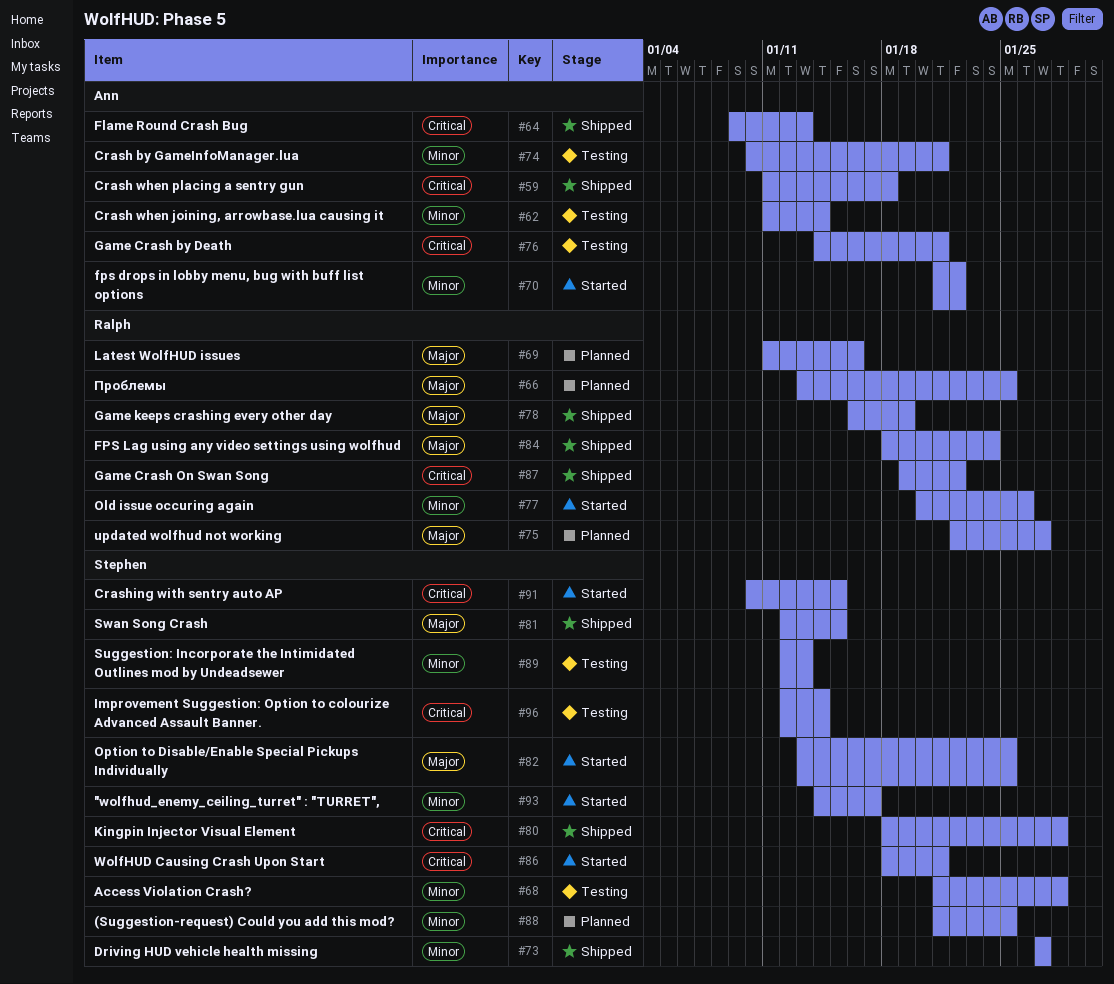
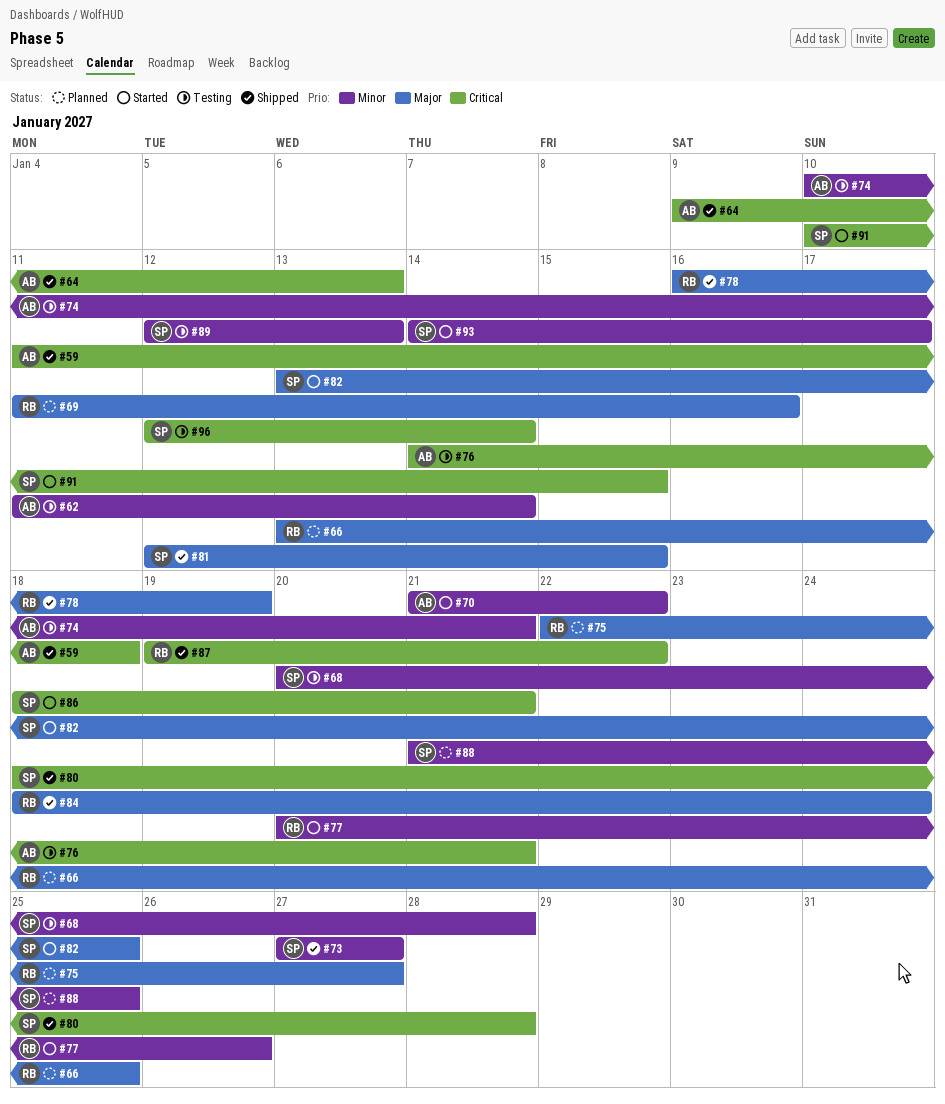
#68, start: Jan 21 -> Jan 20

